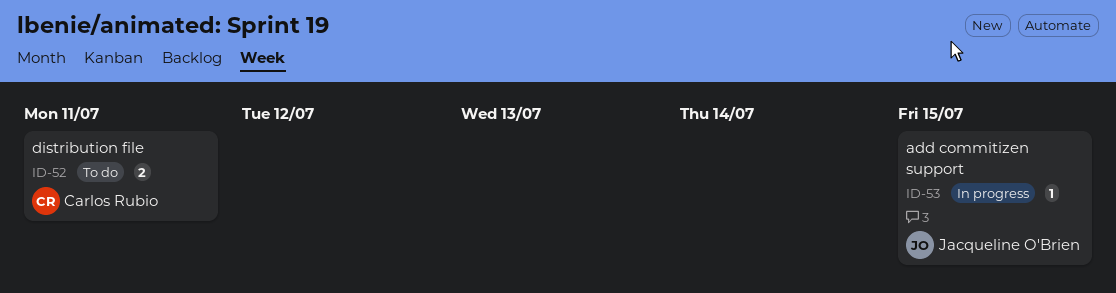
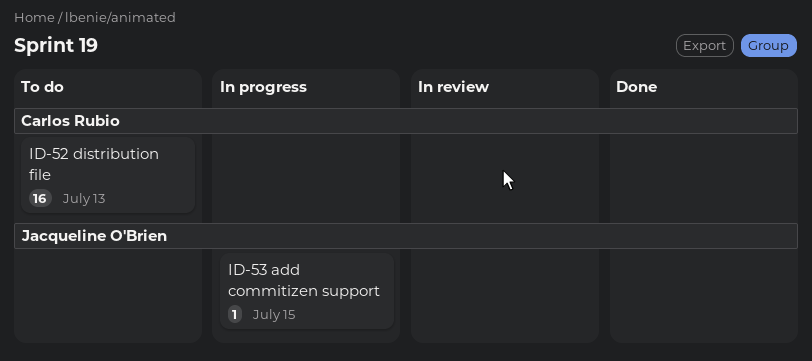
ID-52, estimate: 2 -> 16
ID-52, due: Jul 11 -> Jul 13

